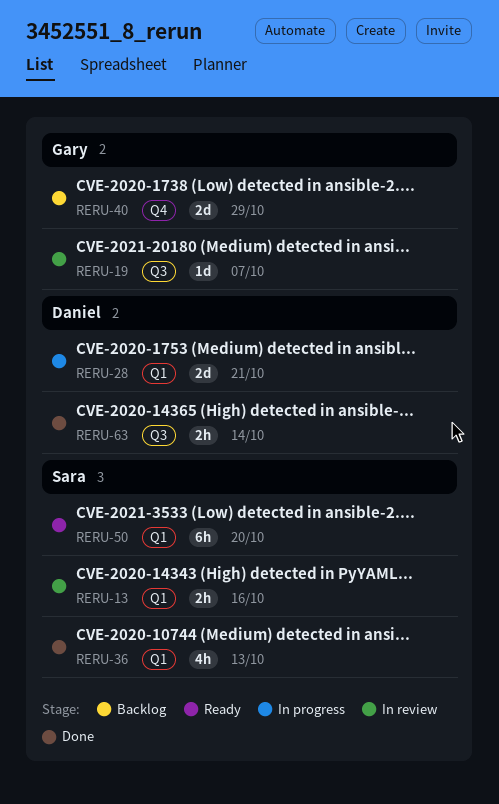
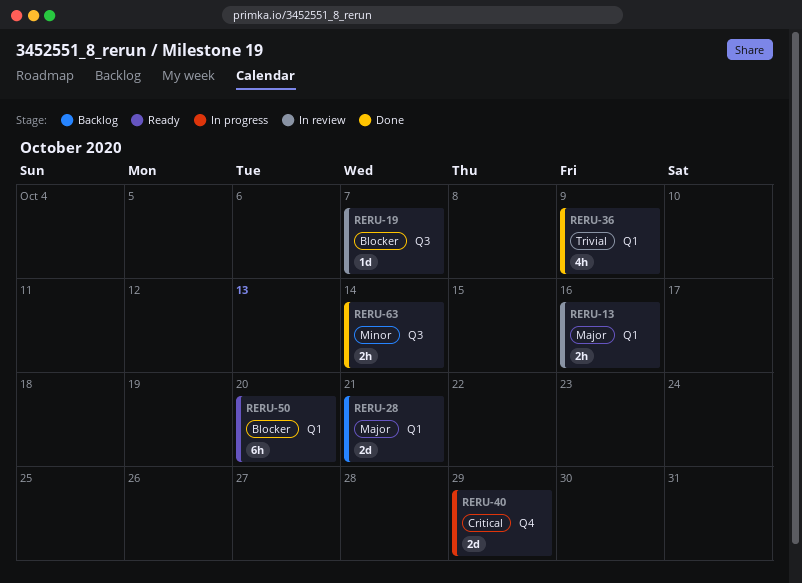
RERU-28, status: In progress -> Backlog
RERU-36, due: Oct 13 -> Oct 9
RERU-40, status: Backlog -> In progress

